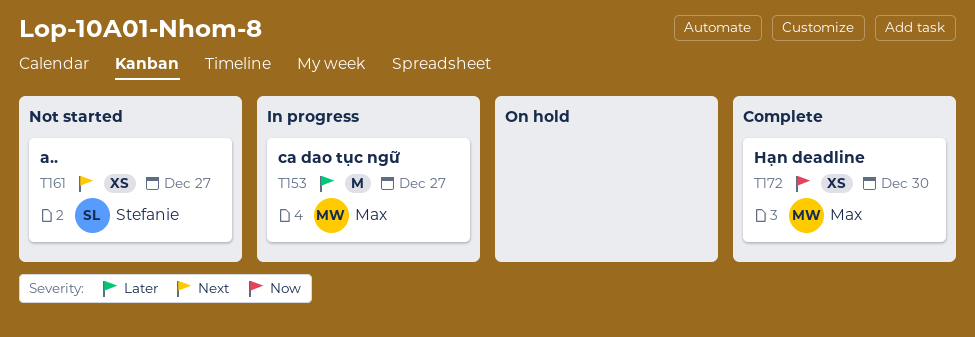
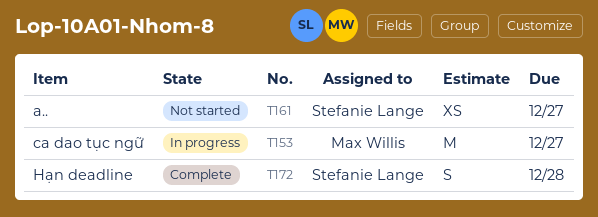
T172, owner: Max Willis -> Stefanie Lange
T172, estimate: XS -> S
T172, due: Dec 30 -> Dec 28

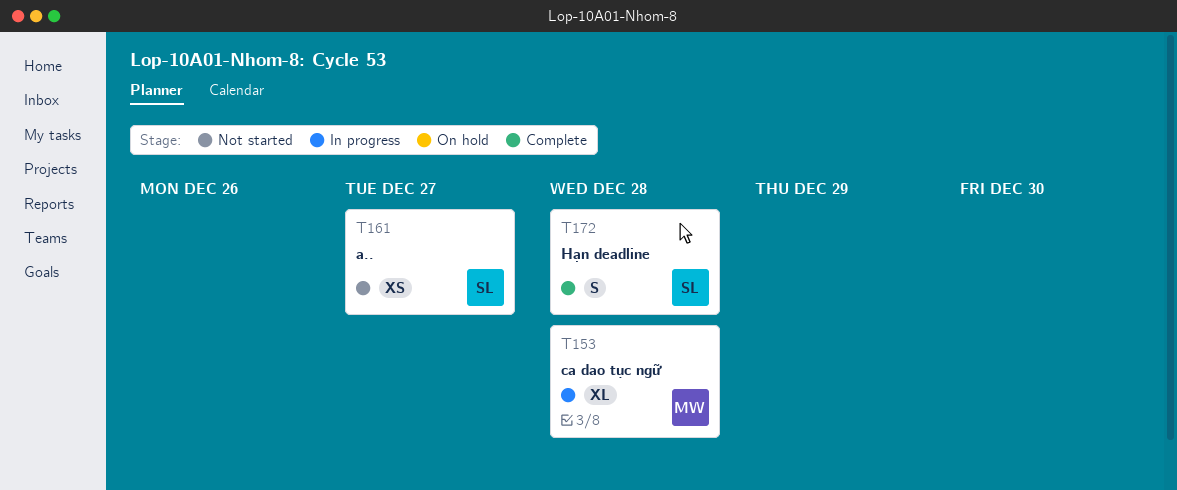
T153, estimate: M -> XL
T153, due: Dec 27 -> Dec 28

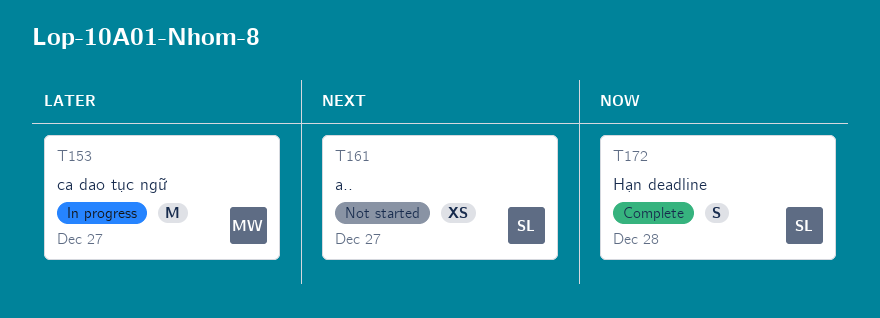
T153, estimate: XL -> M
T153, due: Dec 28 -> Dec 27

